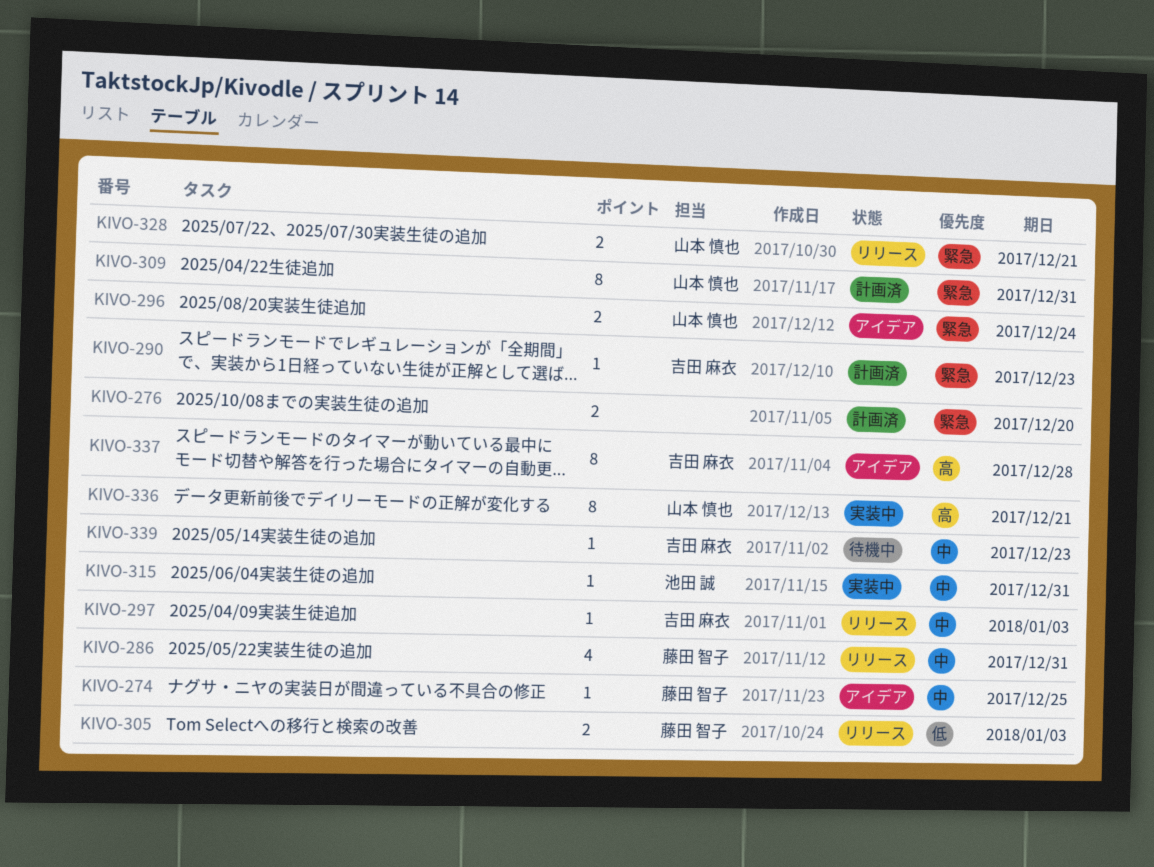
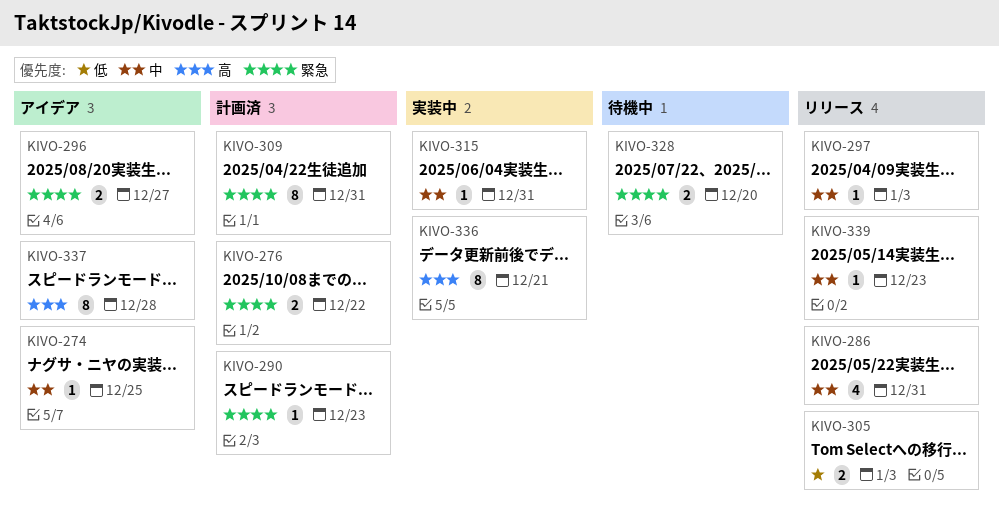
KIVO-276, due: Dec 20 -> Dec 22
KIVO-296, due: Dec 24 -> Dec 27
KIVO-328, status: リリース -> 待機中
KIVO-328, due: Dec 21 -> Dec 20
KIVO-339, status: 待機中 -> リリース

